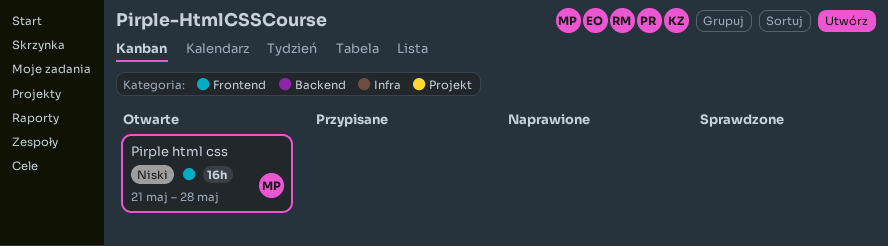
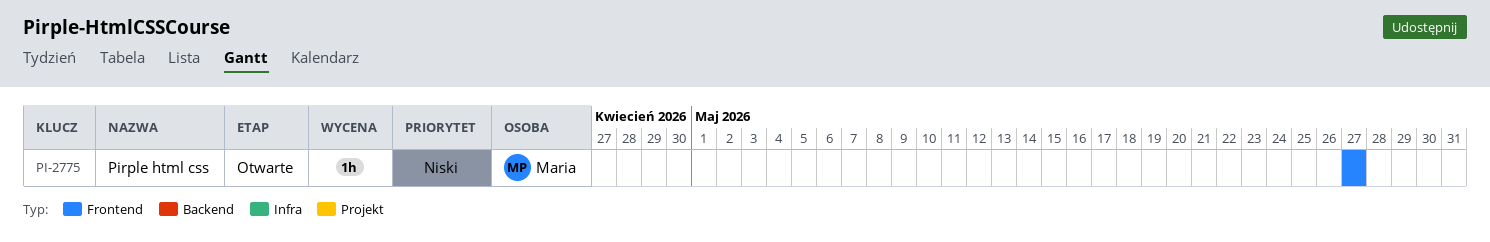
Pirple html css, estimate: 16h -> 1h
Pirple html css, start: May 21 -> May 27
Pirple html css, due: May 28 -> May 27

